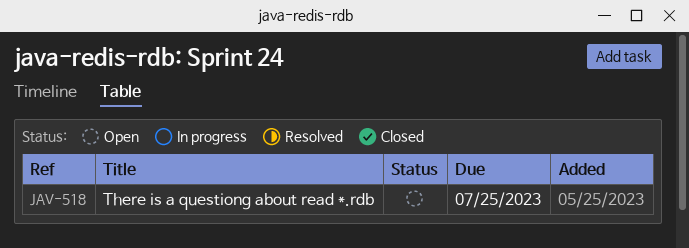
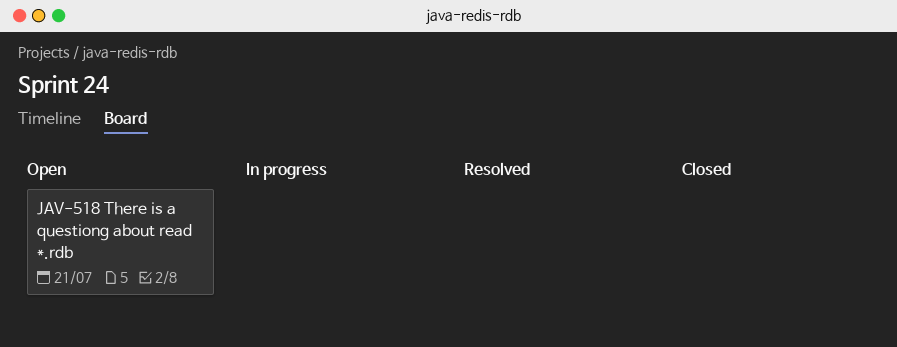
JAV-518, due: Jul 25 -> Jul 21

